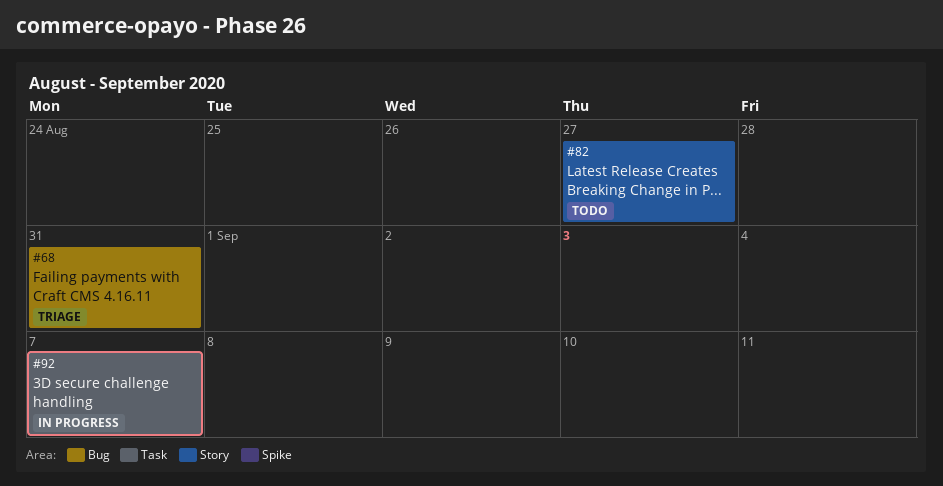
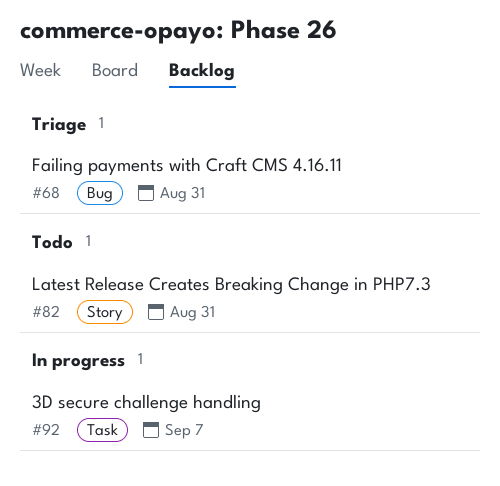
#82, due: Aug 27 -> Aug 31

